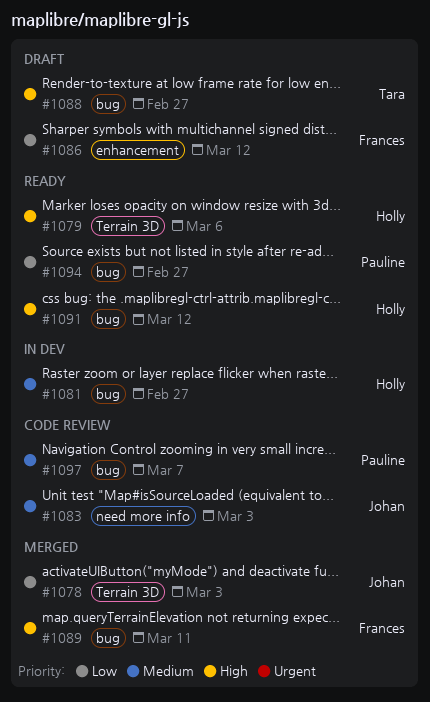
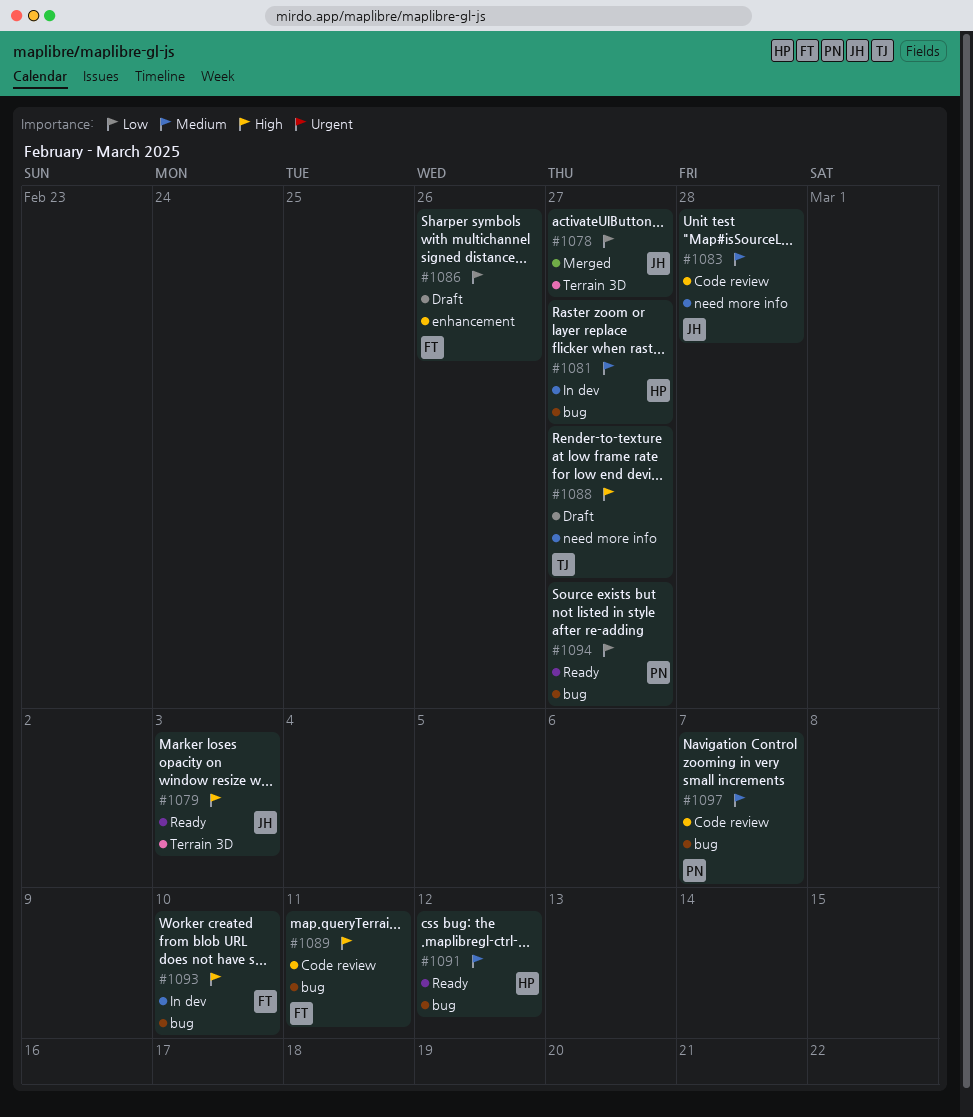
#1078, due: Mar 3 -> Feb 27
#1079, owner: Holly -> Johan
#1079, due: Mar 6 -> Mar 3
#1083, due: Mar 3 -> Feb 28
#1086, due: Mar 12 -> Feb 26
#1088, label: bug -> need more info
#1089, status: Merged -> Code review
#1091, priority: High -> Medium
#1093: none -> present

